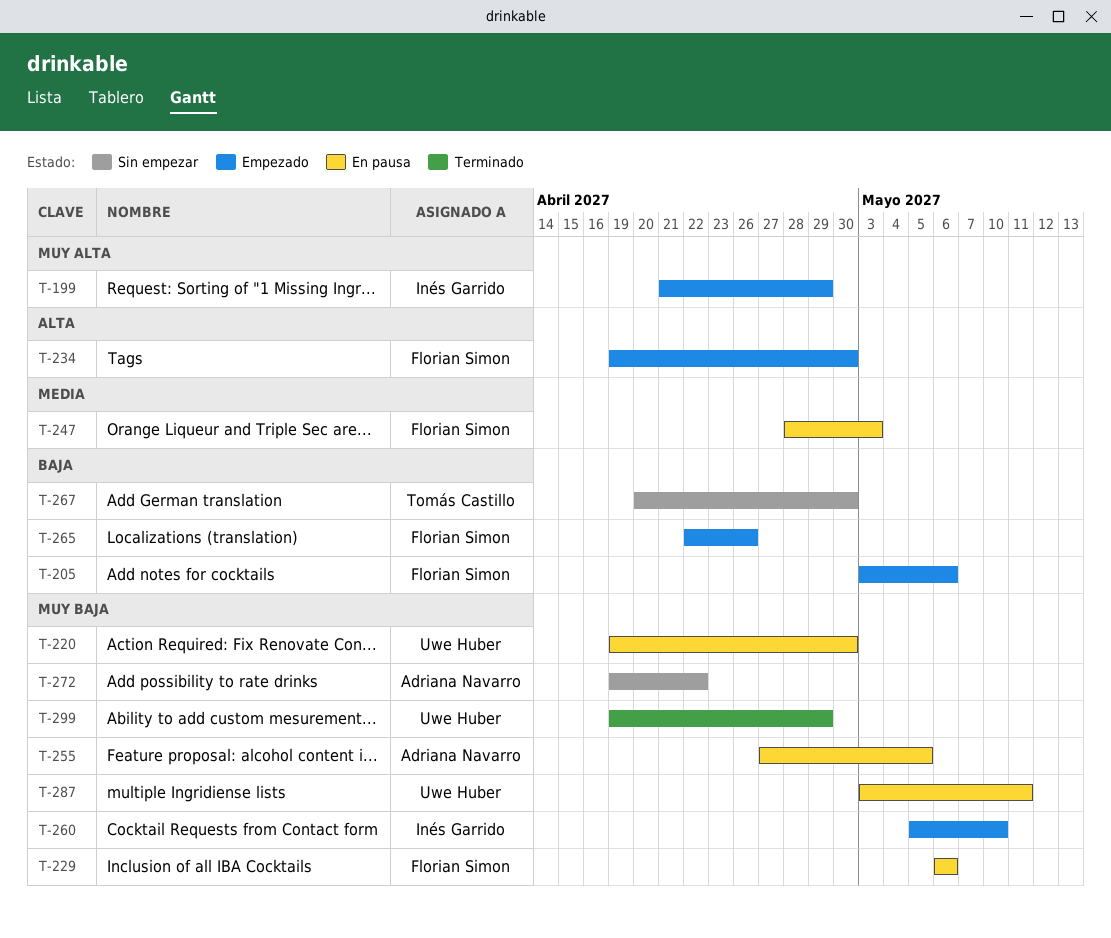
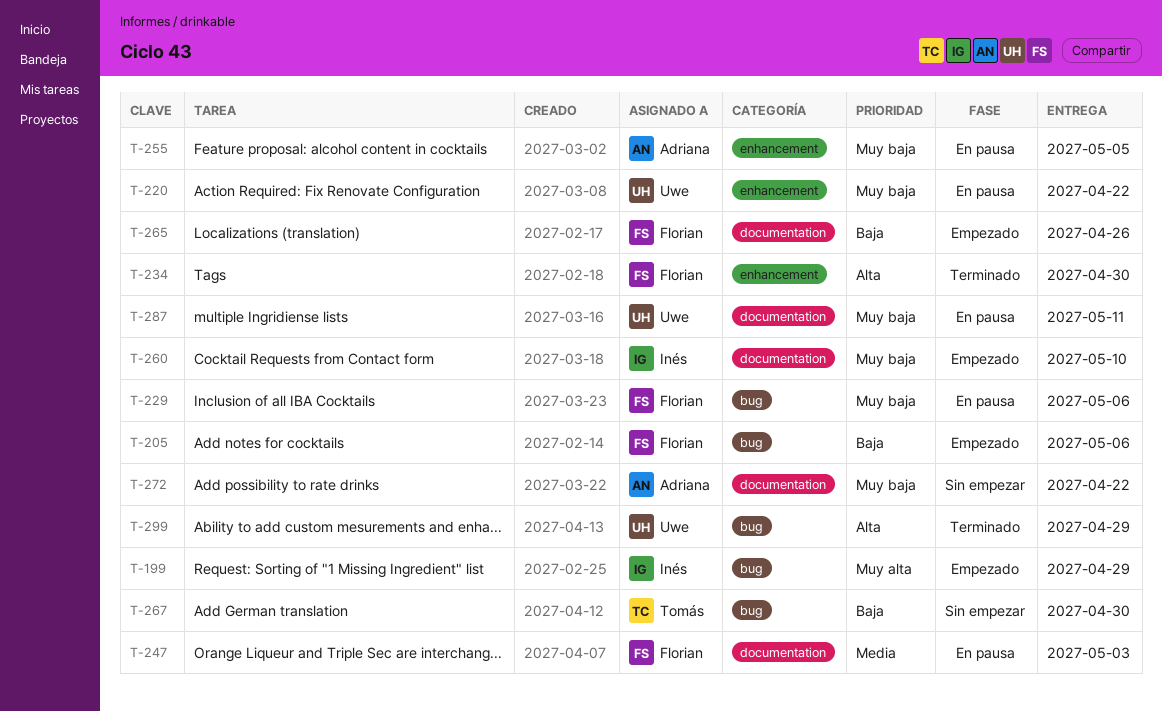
T-220, due: Apr 30 -> Apr 22
T-234, status: Empezado -> Terminado
T-299, priority: Muy baja -> Alta

